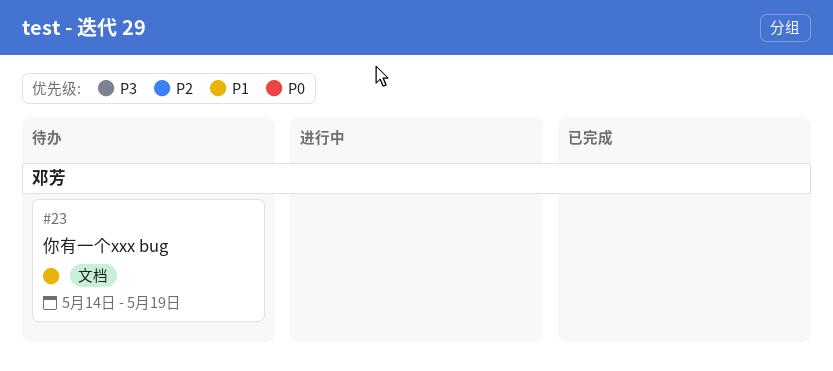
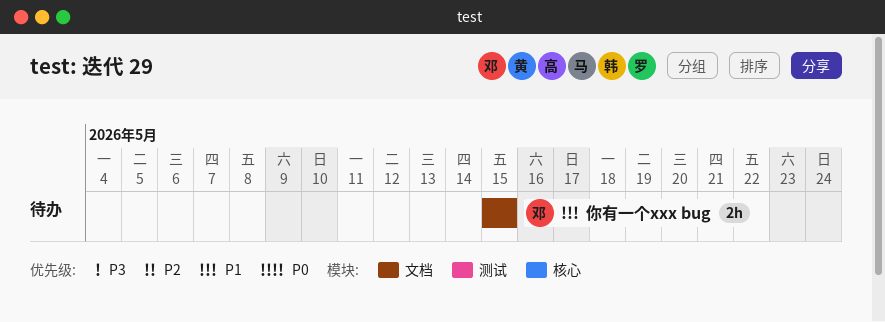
你有一个xxx bug, start: May 14 -> May 15
你有一个xxx bug, due: May 19 -> May 15

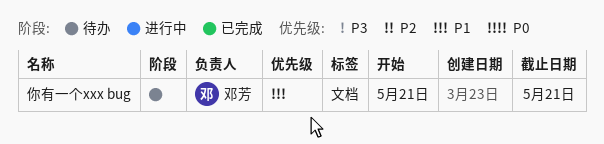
你有一个xxx bug, start: May 15 -> May 21
你有一个xxx bug, due: May 15 -> May 21

